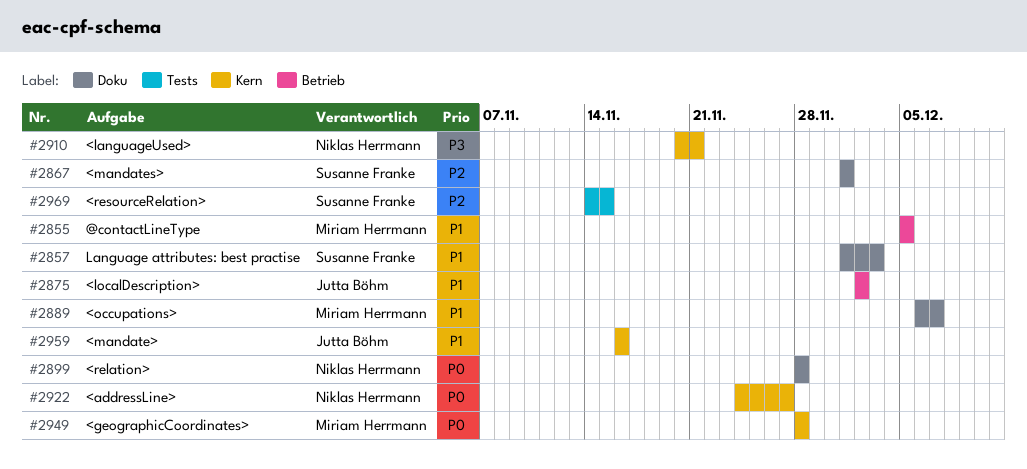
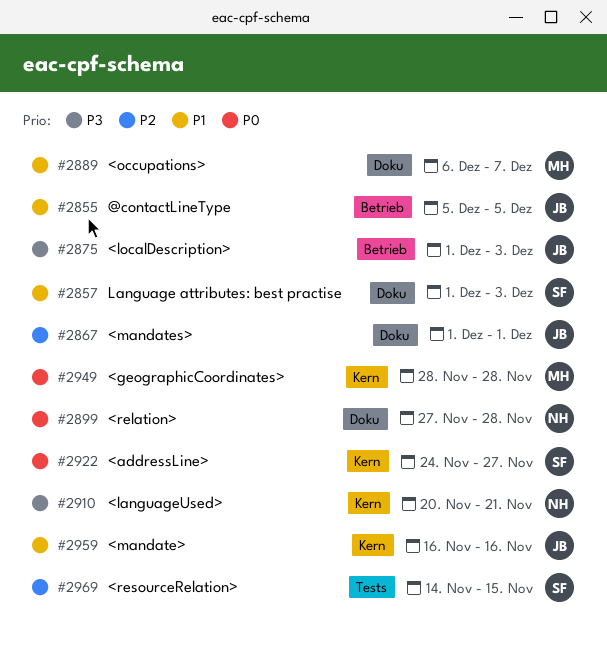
#2855, owner: Miriam Herrmann -> Jutta Böhm
#2867, owner: Susanne Franke -> Jutta Böhm
#2875, priority: P1 -> P3
#2875, start: Dec 2 -> Dec 1
#2875, due: Dec 2 -> Dec 3
#2899, start: Nov 28 -> Nov 27
#2922, owner: Niklas Herrmann -> Susanne Franke

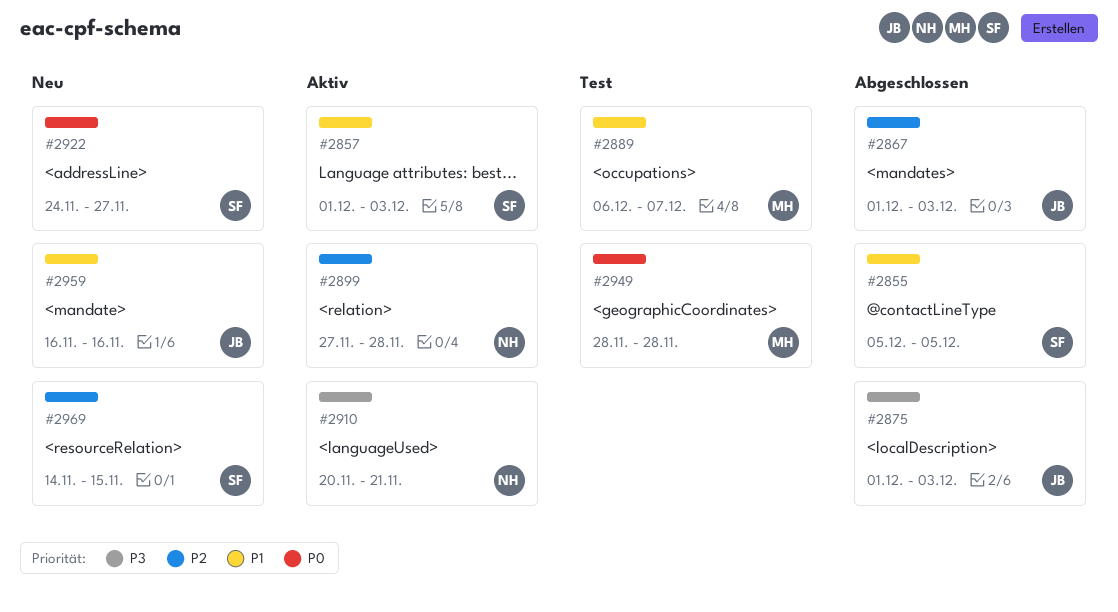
#2855, owner: JB -> SF
#2867, due: Dec 1 -> Dec 3
#2899, priority: P0 -> P2

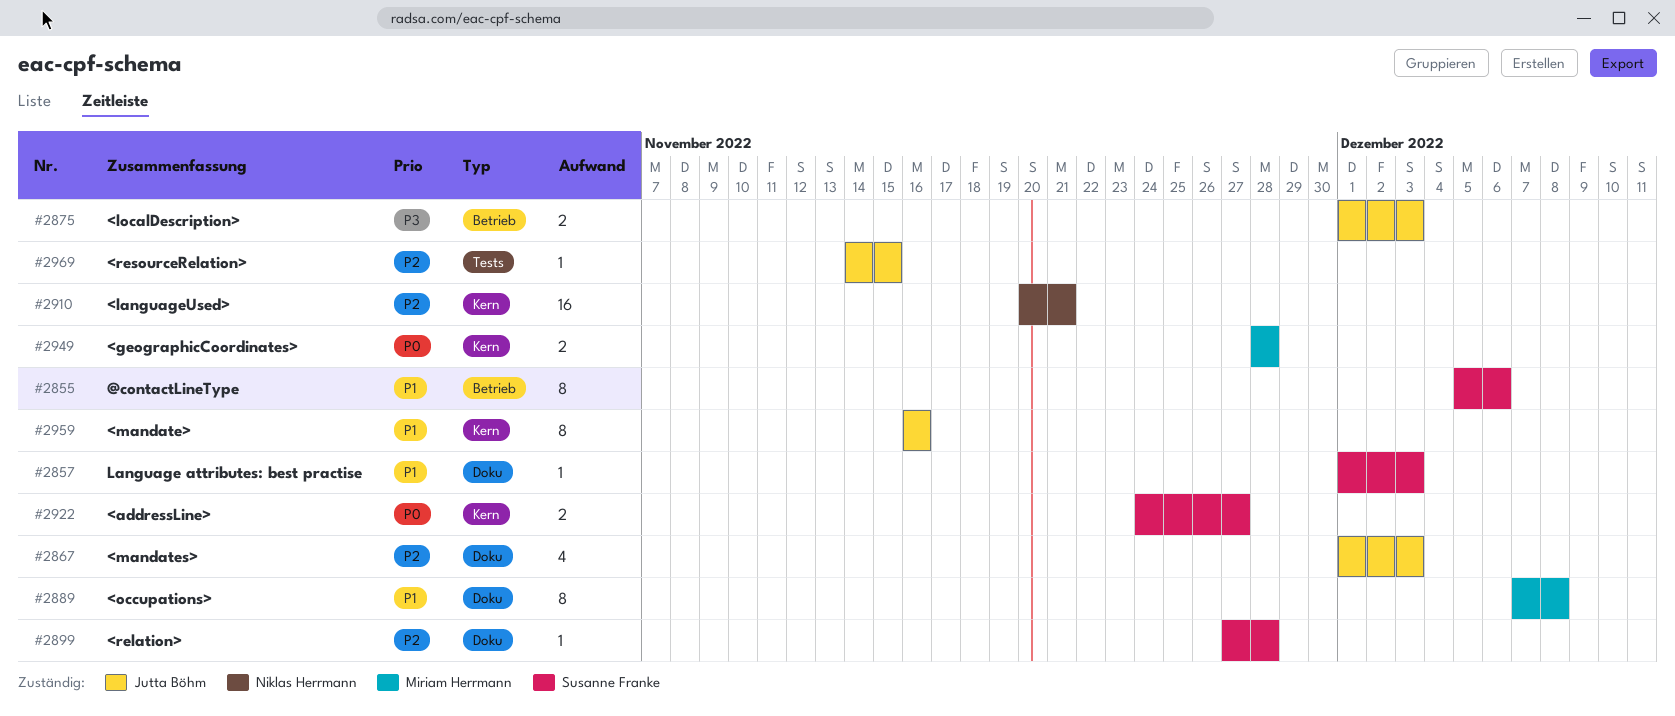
#2855, due: Dec 5 -> Dec 6
#2889, start: Dec 6 -> Dec 7
#2889, due: Dec 7 -> Dec 8
#2899, owner: Niklas Herrmann -> Susanne Franke
#2910, priority: P3 -> P2
#2969, owner: Susanne Franke -> Jutta Böhm

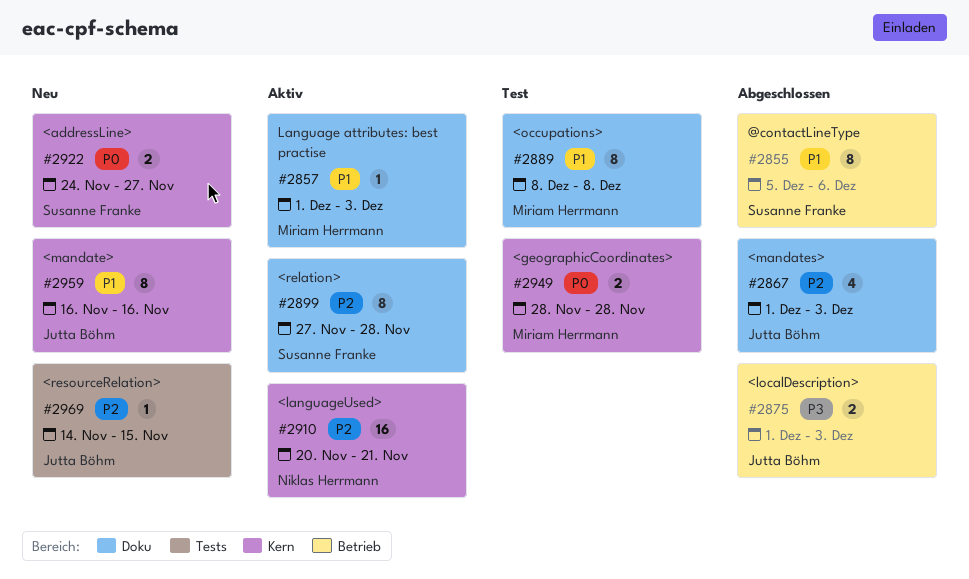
#2857, owner: Susanne Franke -> Miriam Herrmann
#2889, start: Dec 7 -> Dec 8
#2899, estimate: 1 -> 8

